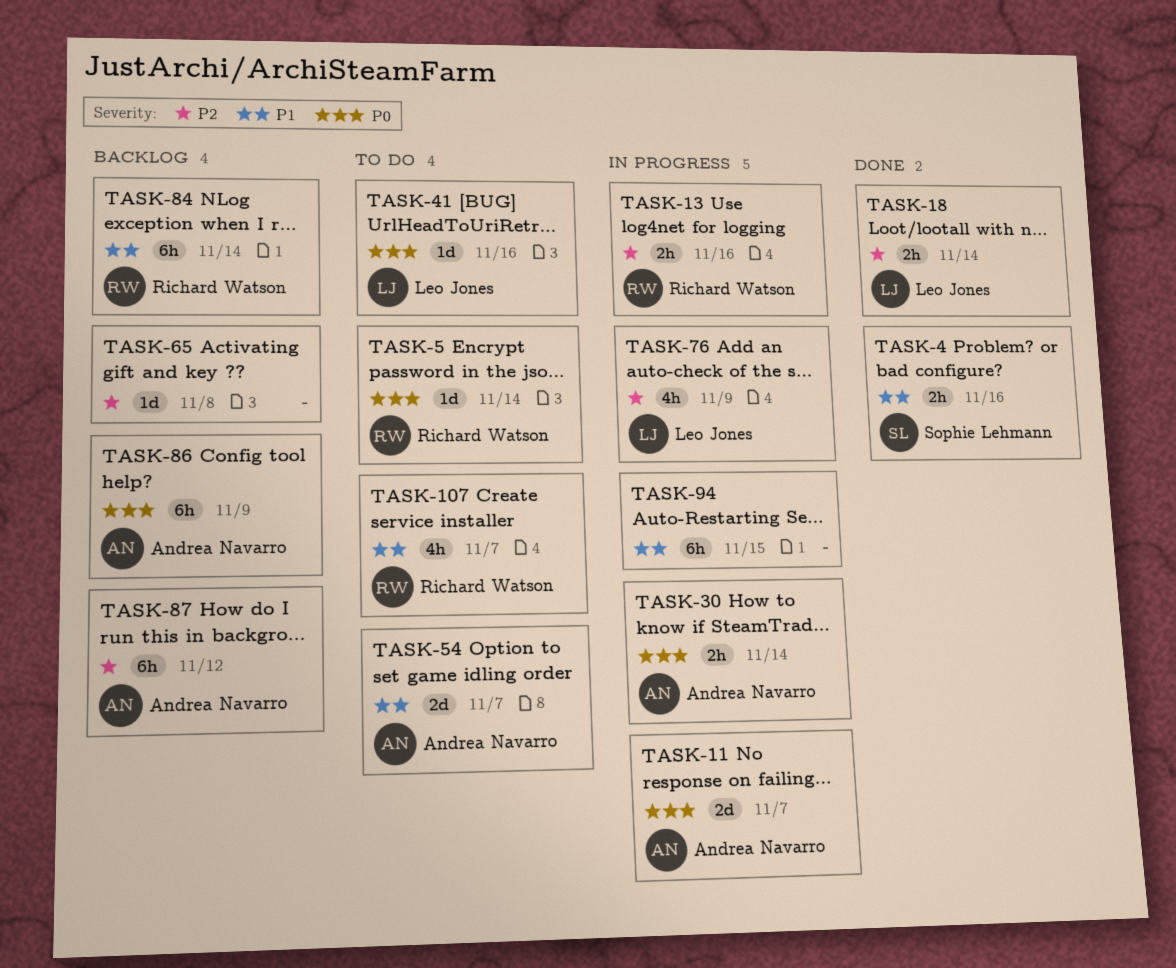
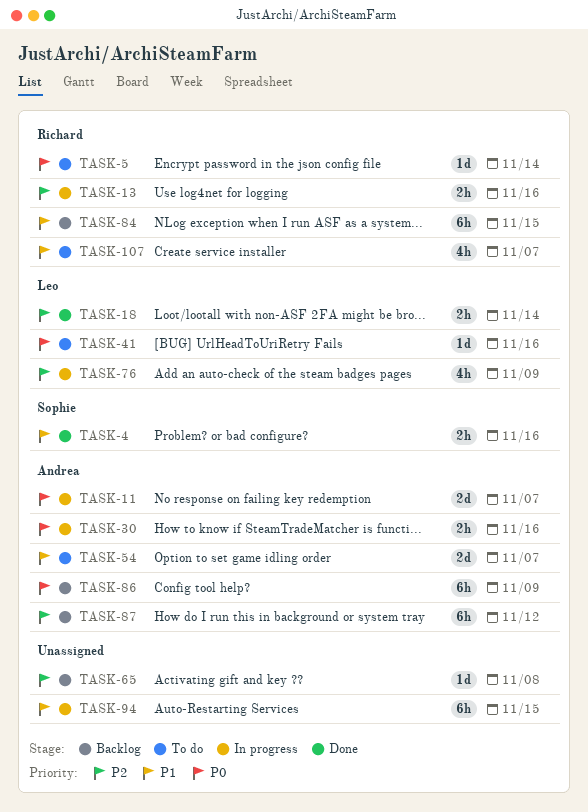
TASK-30, due: Nov 14 -> Nov 16
TASK-84, due: Nov 14 -> Nov 15

